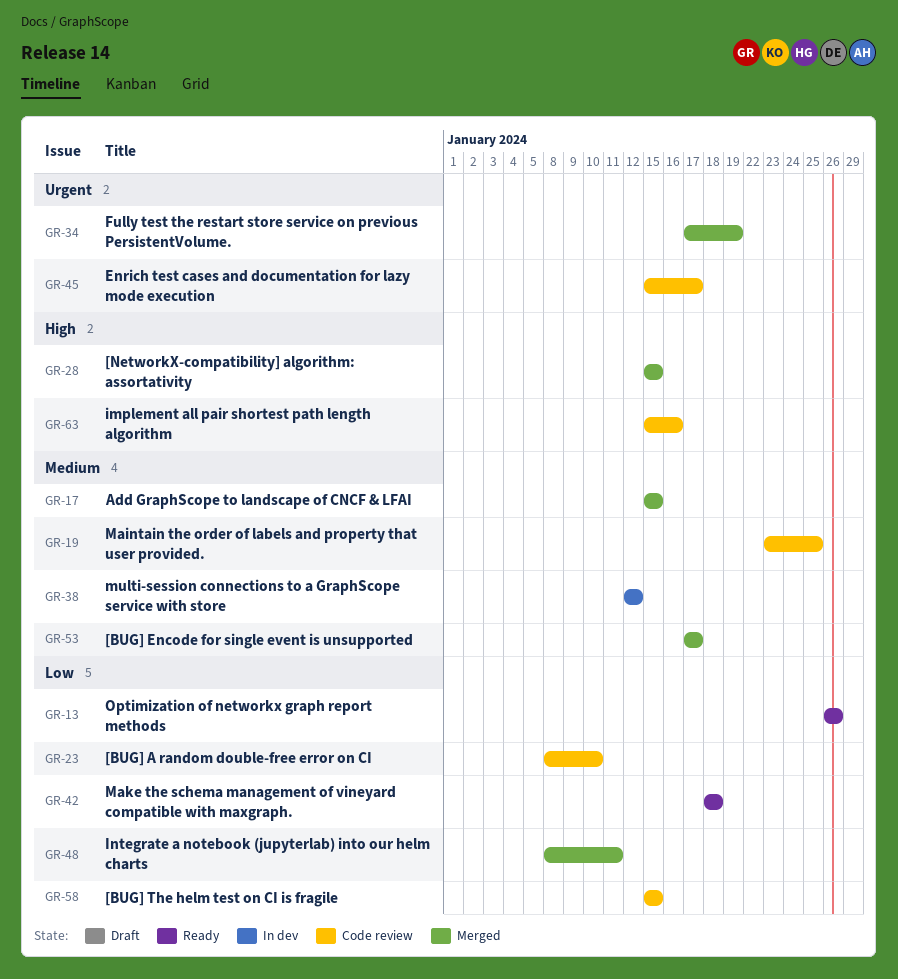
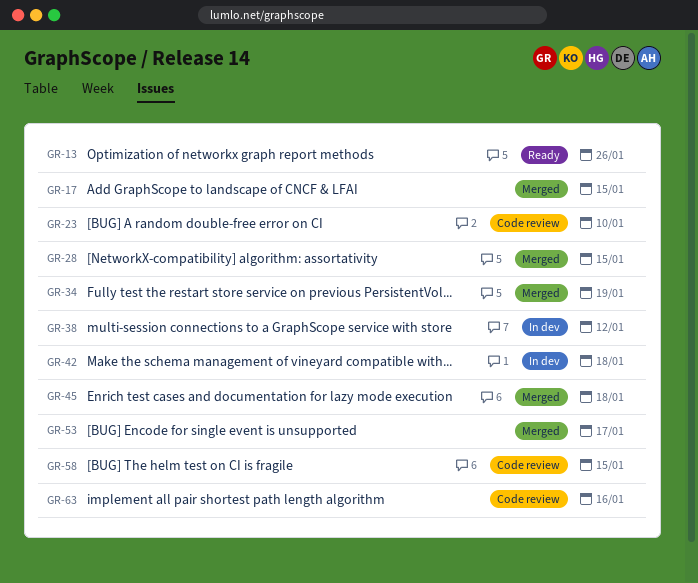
GR-19: present -> none
GR-42, status: Ready -> In dev
GR-45, status: Code review -> Merged
GR-45, due: Jan 17 -> Jan 18
GR-48: present -> none

